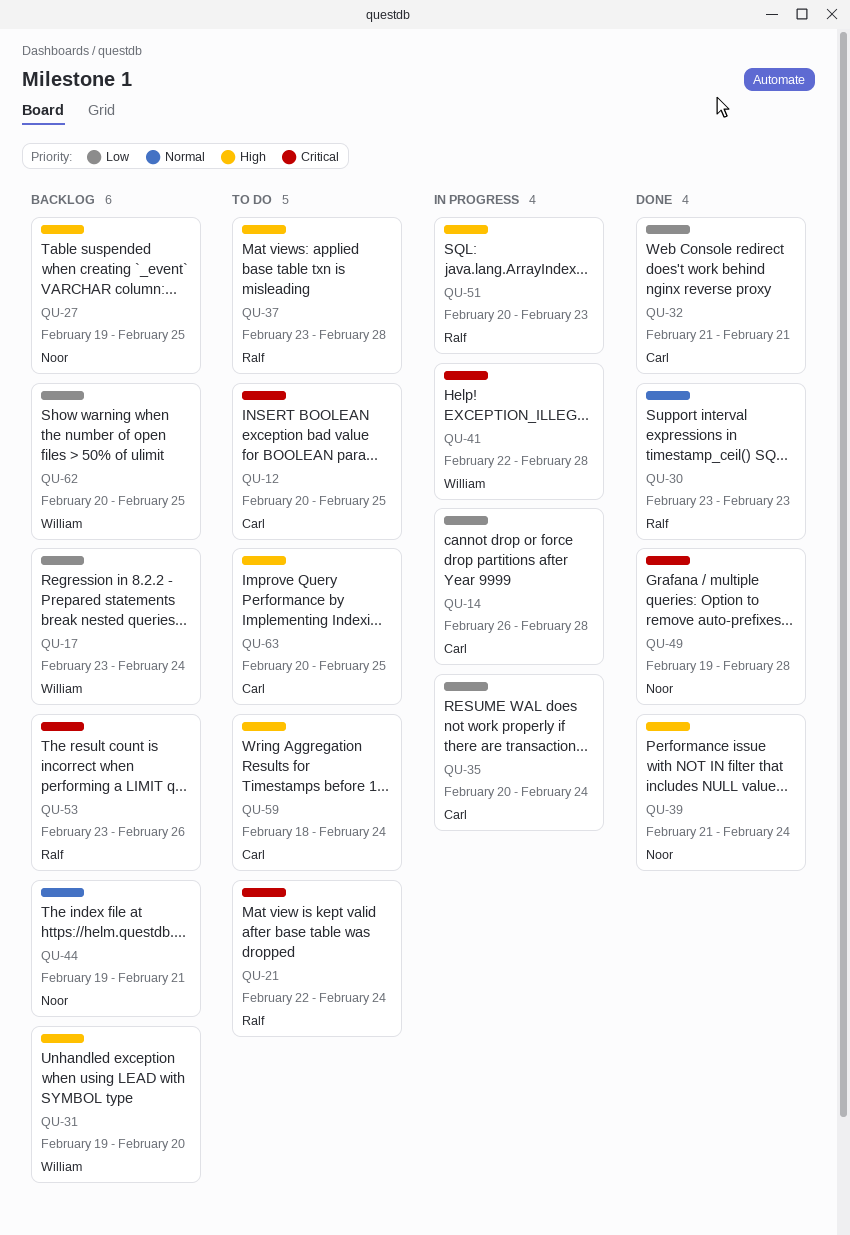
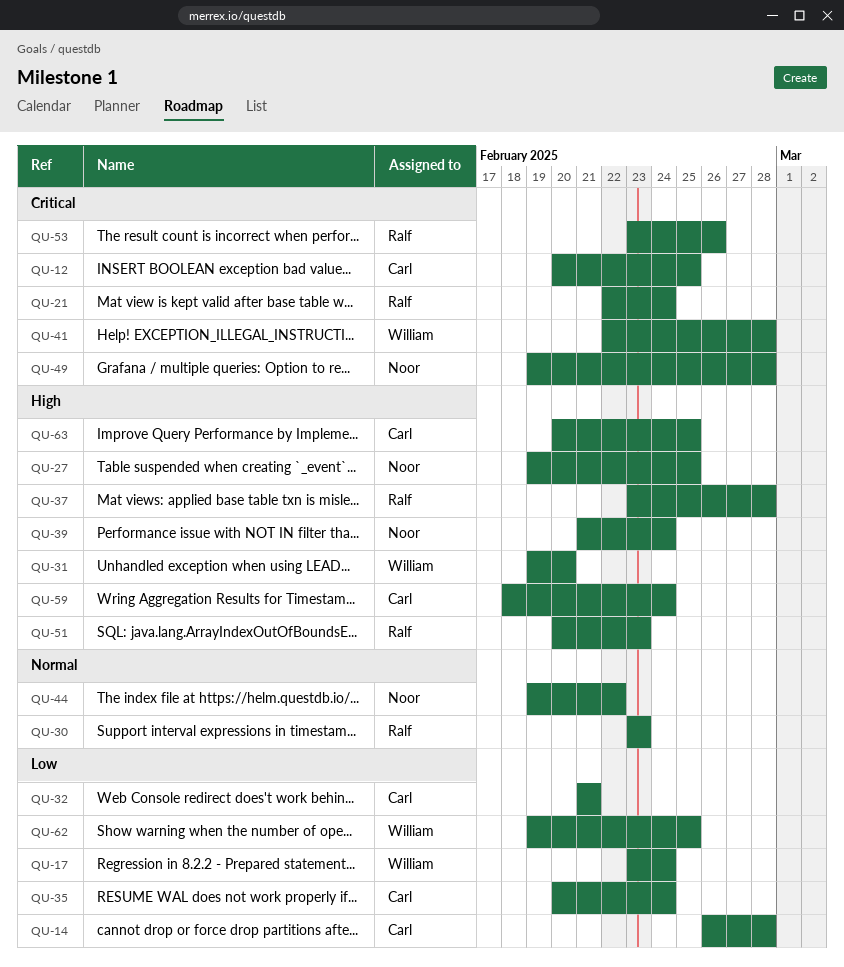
QU-44, due: Feb 21 -> Feb 22
QU-62, start: Feb 20 -> Feb 19

